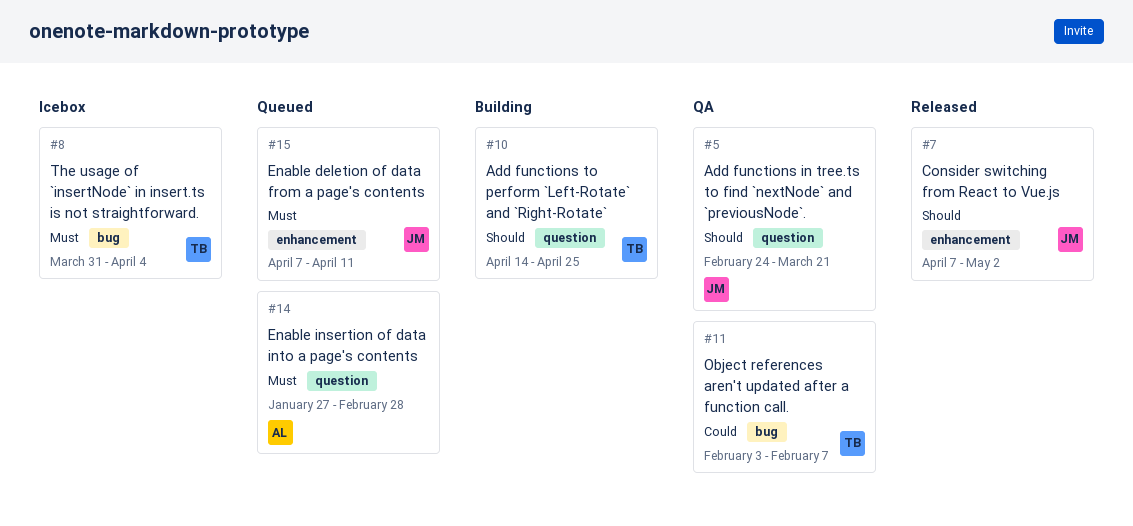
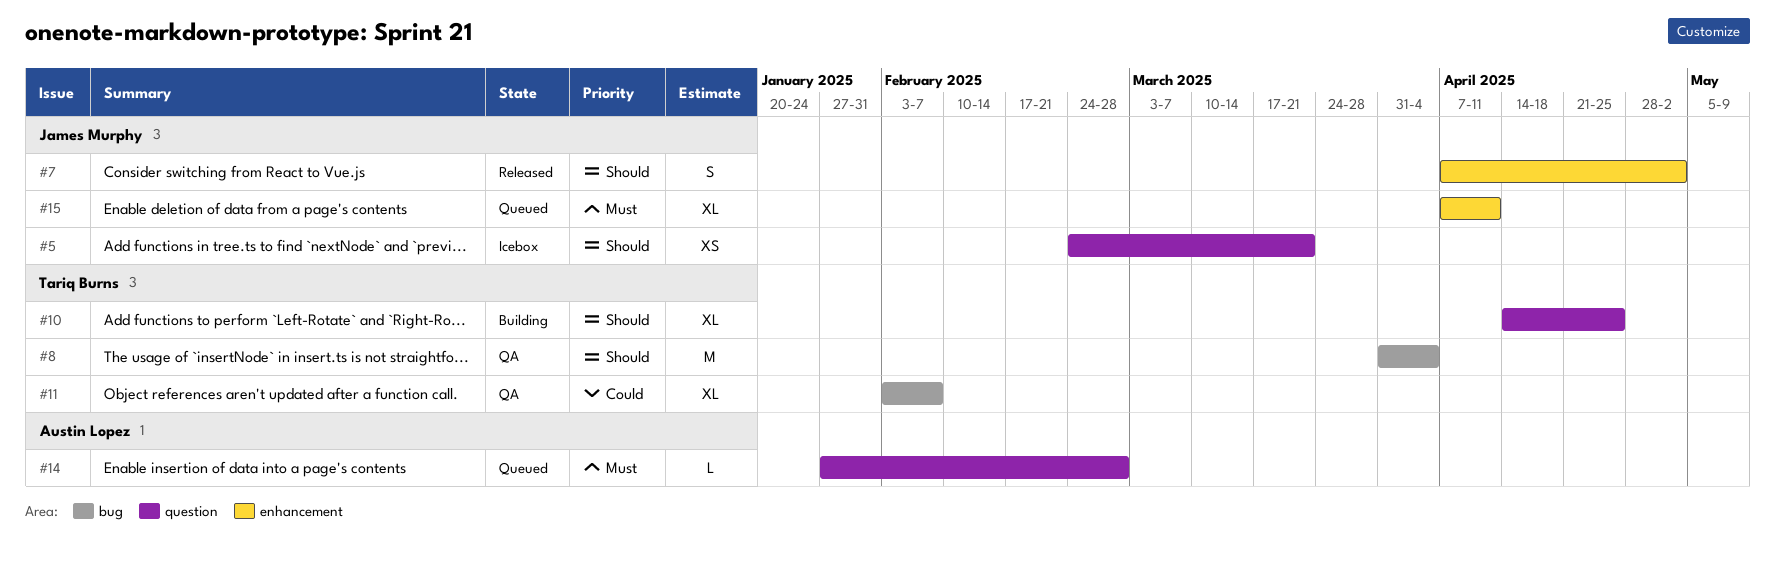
#5, status: QA -> Icebox
#8, status: Icebox -> QA
#8, priority: Must -> Should

